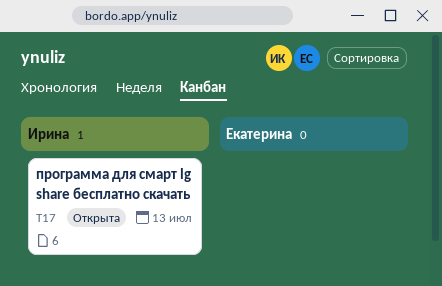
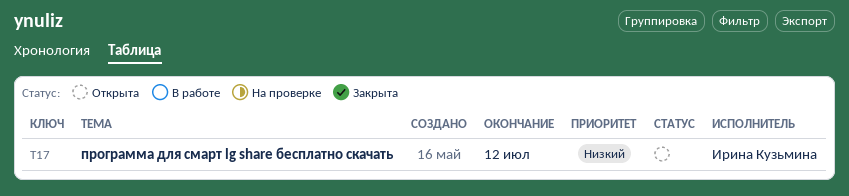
T17, due: Jul 13 -> Jul 12

